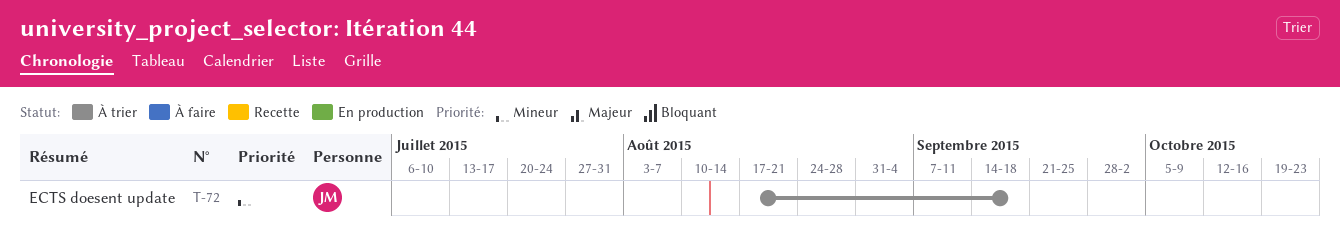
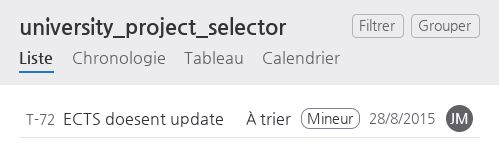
T-72, due: Sep 18 -> Aug 28

